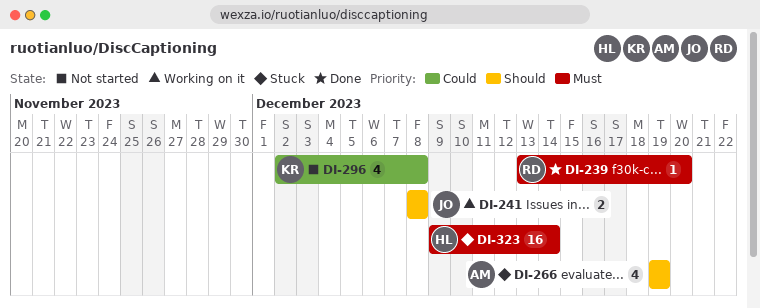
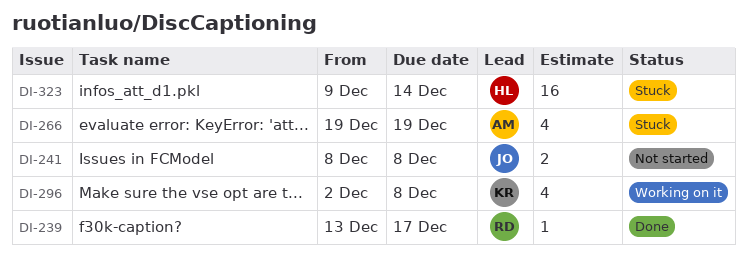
DI-239, due: Dec 20 -> Dec 17
DI-241, status: Working on it -> Not started
DI-296, status: Not started -> Working on it

